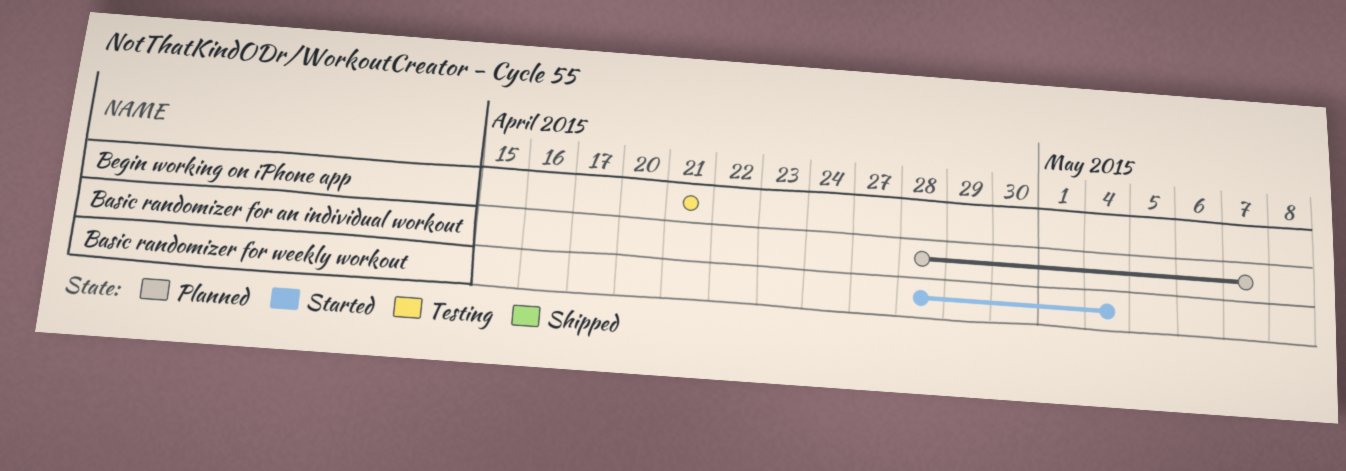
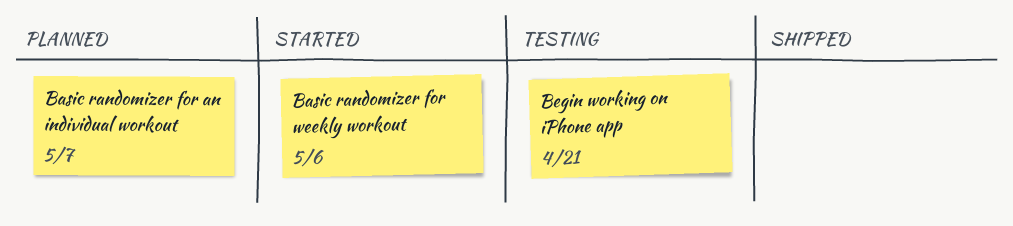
Basic randomizer for weekly workout, due: May 4 -> May 6

